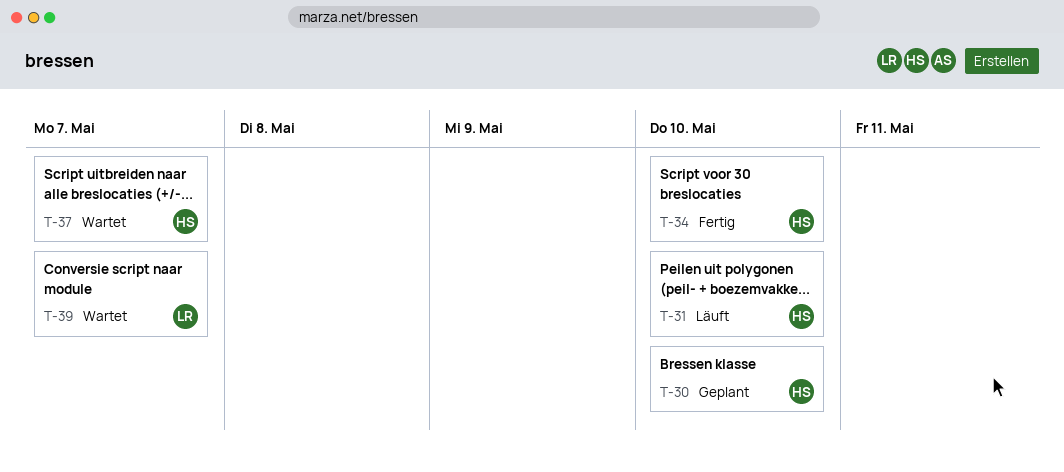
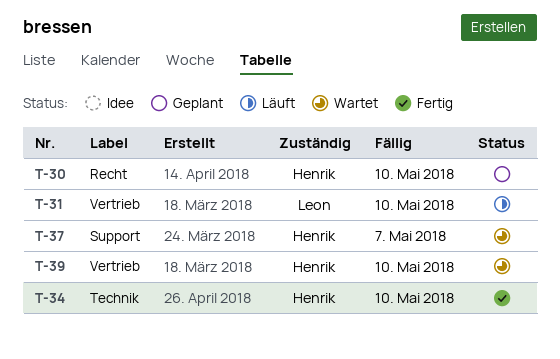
T-31, owner: Henrik -> Leon
T-39, owner: Leon -> Henrik
T-39, due: May 7 -> May 10

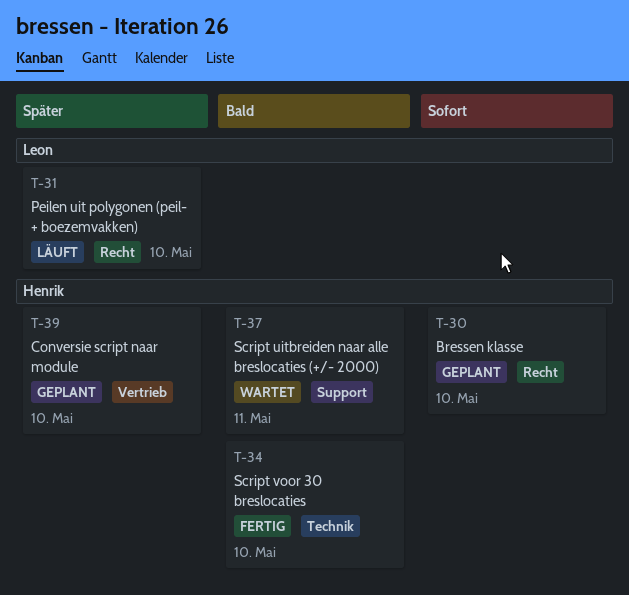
T-31, label: Vertrieb -> Recht
T-37, due: May 7 -> May 11
T-39, status: Wartet -> Geplant

